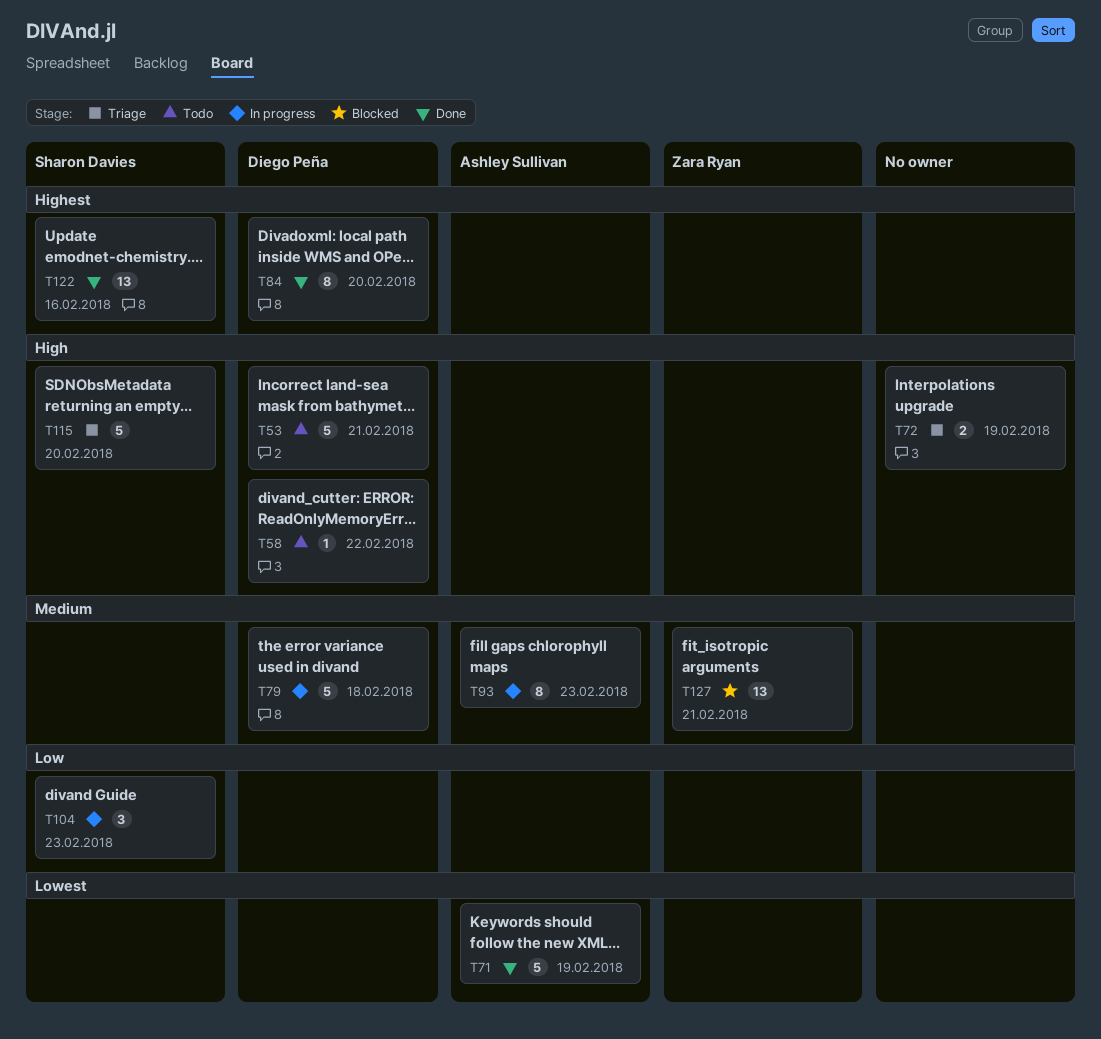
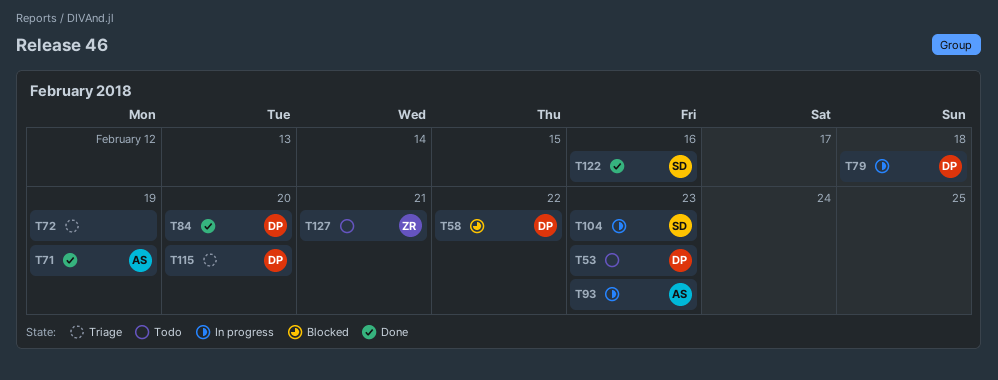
T53, due: Feb 21 -> Feb 23
T58, status: Todo -> Blocked
T115, owner: Sharon Davies -> Diego Peña
T127, status: Blocked -> Todo

